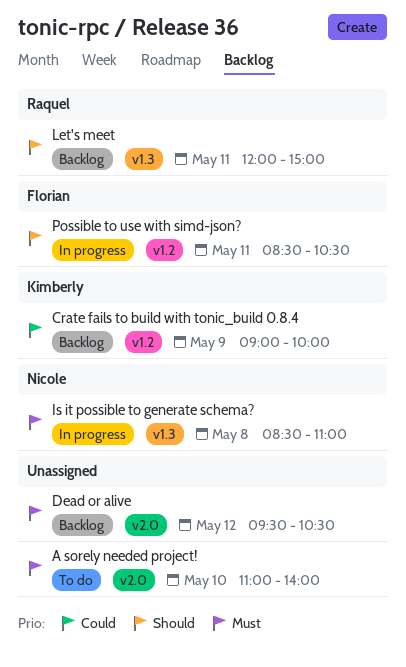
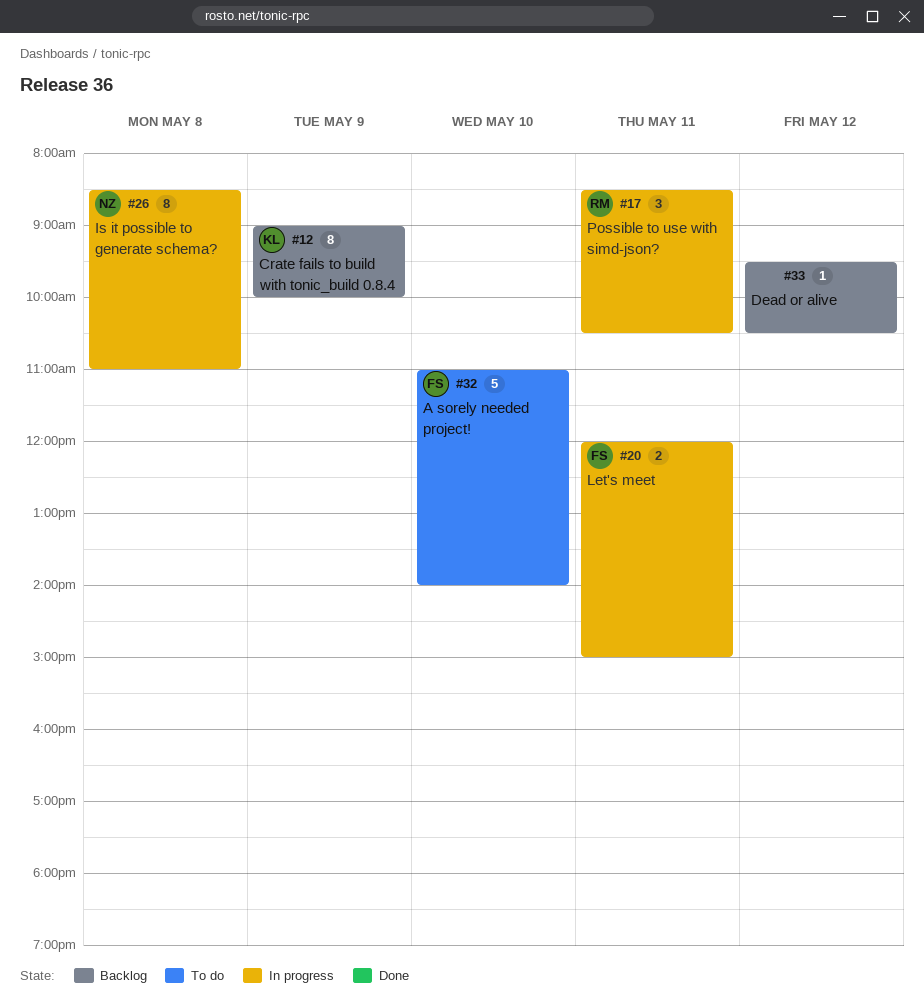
A sorely needed project!, owner: none -> Florian
Let's meet, status: Backlog -> In progress
Let's meet, owner: Raquel -> Florian
Possible to use with simd-json?, owner: Florian -> Raquel

